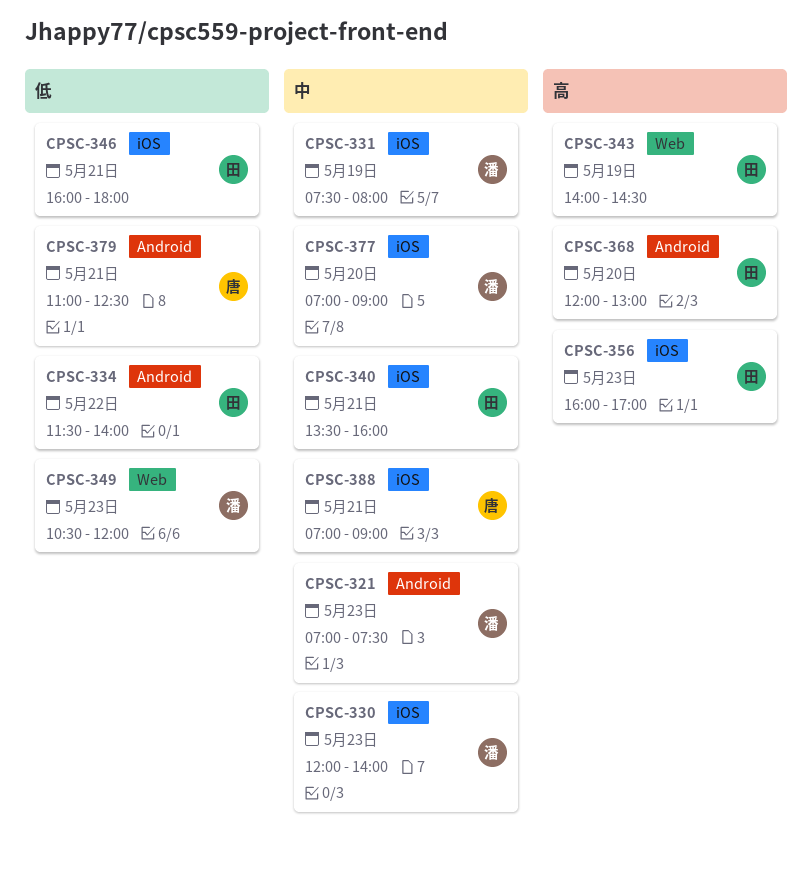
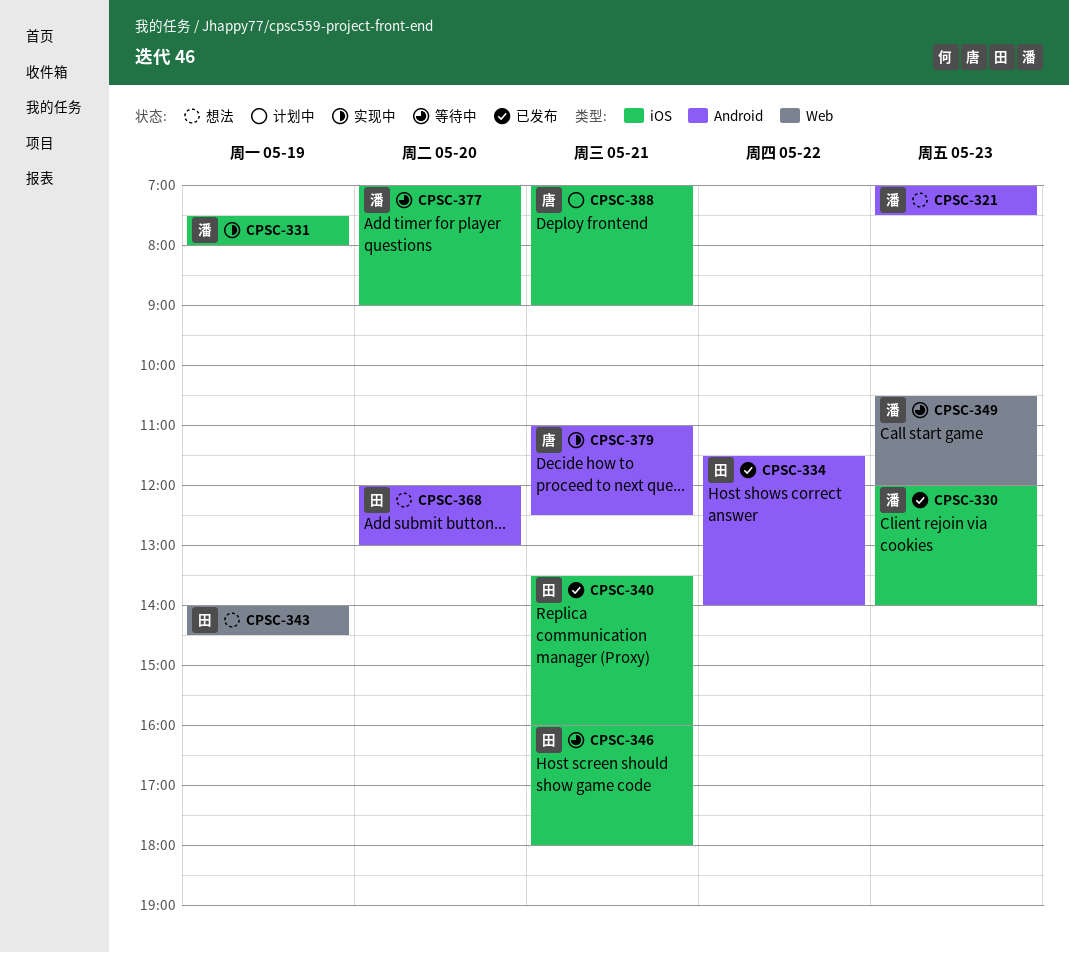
CPSC-356: present -> none

